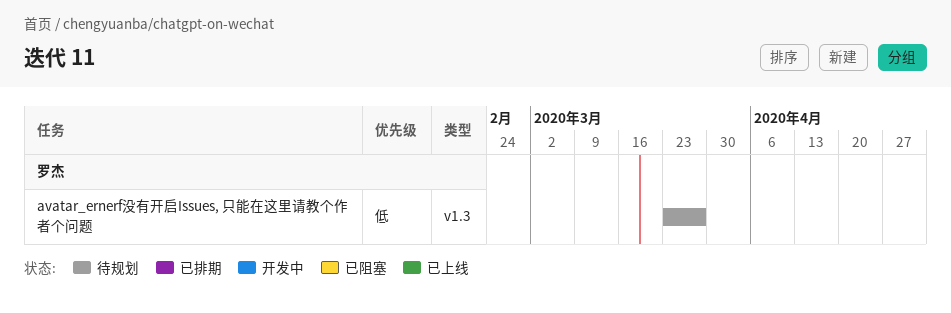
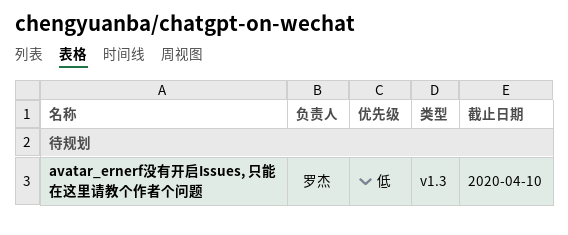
avatar_ernerf没有开启Issues, 只能在这里请教个作者个问题, due: Mar 27 -> Apr 10

